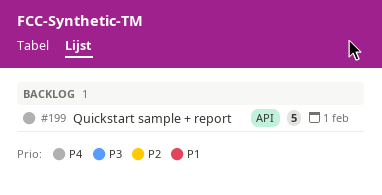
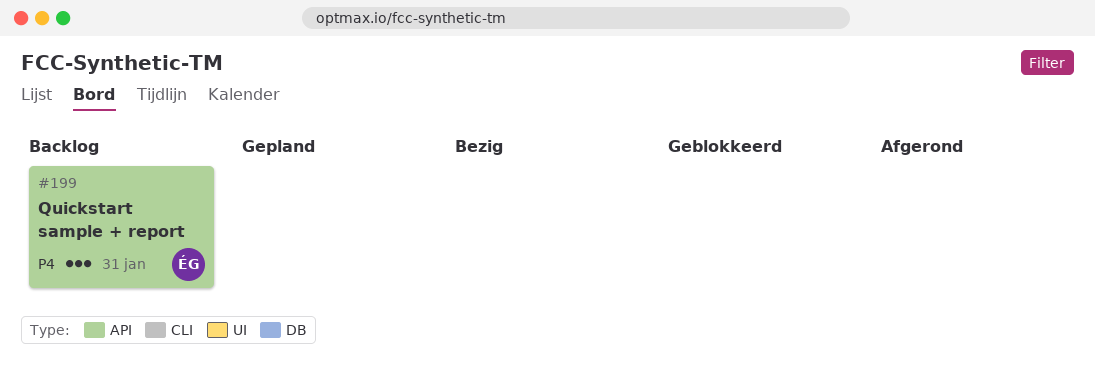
#199, estimate: 5 -> 3
#199, due: Feb 1 -> Jan 31

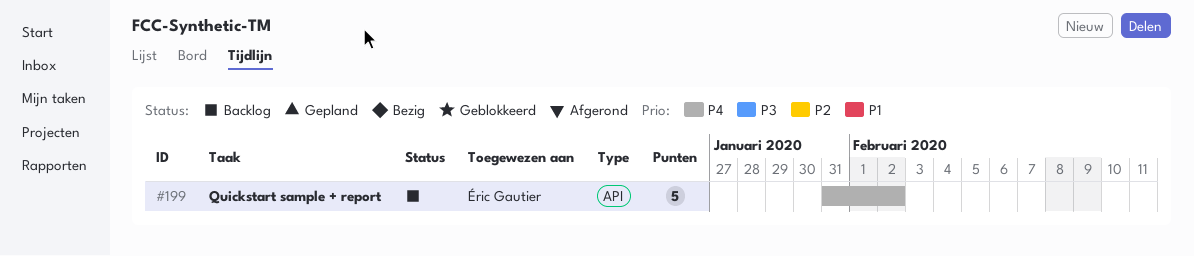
#199, estimate: 3 -> 5
#199, due: Jan 31 -> Feb 2

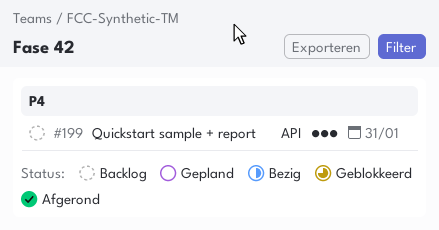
#199, estimate: 5 -> 3
#199, due: Feb 2 -> Jan 31

